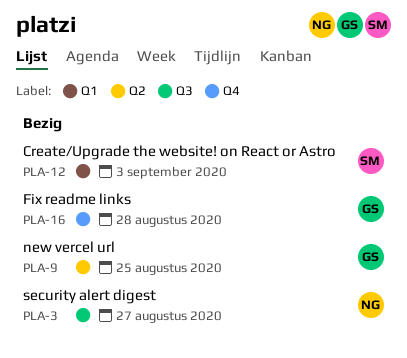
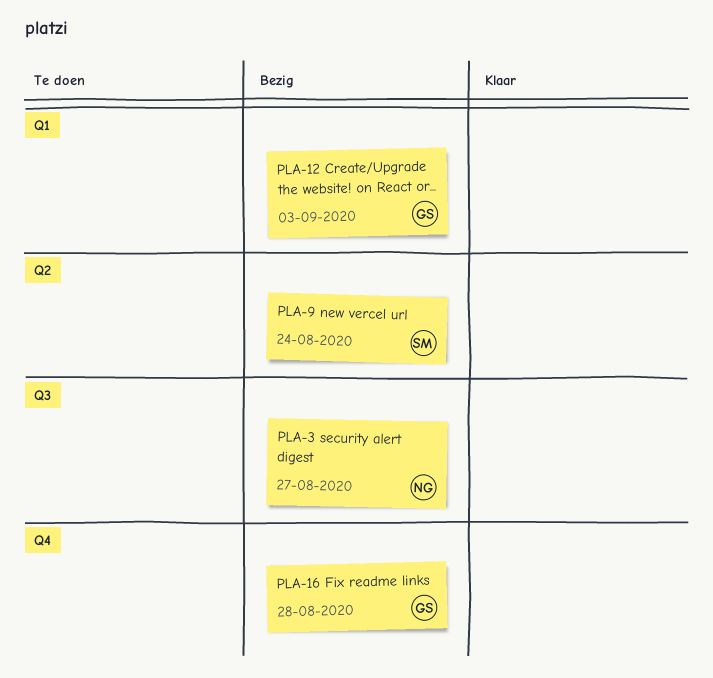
PLA-9, owner: GS -> SM
PLA-9, due: Aug 25 -> Aug 24
PLA-12, owner: SM -> GS

